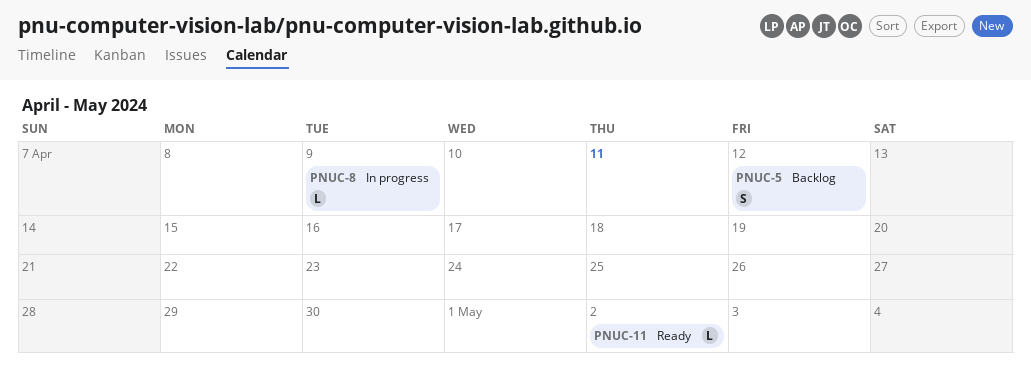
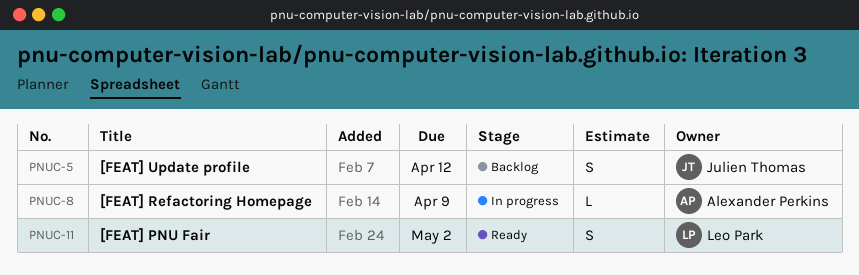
PNUC-11, estimate: L -> S

